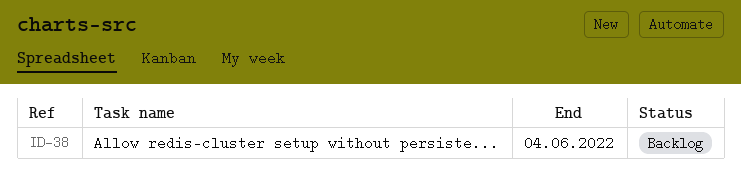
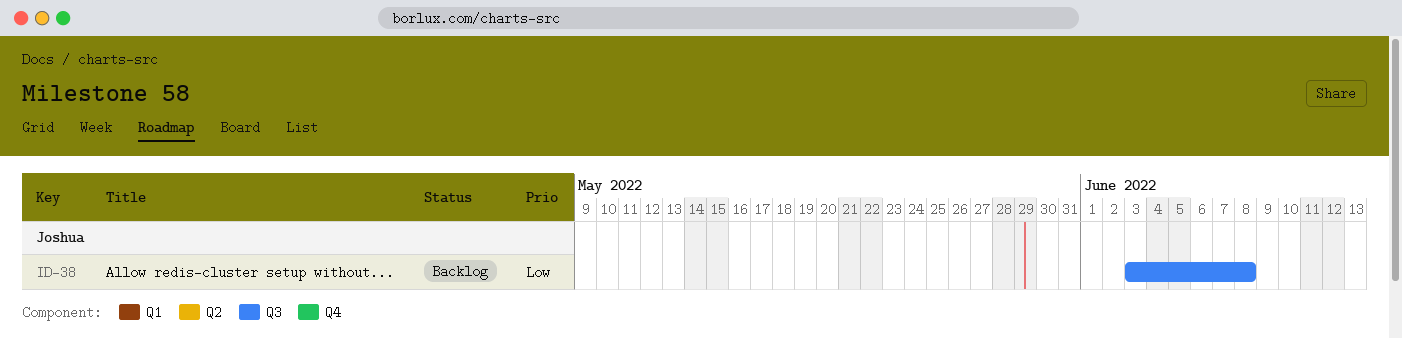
ID-38, due: Jun 4 -> Jun 8

